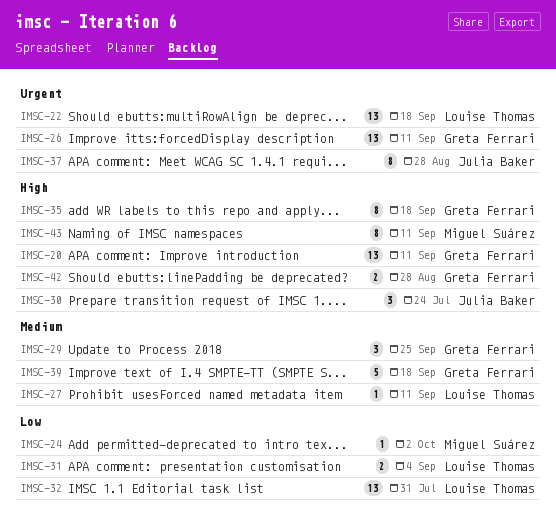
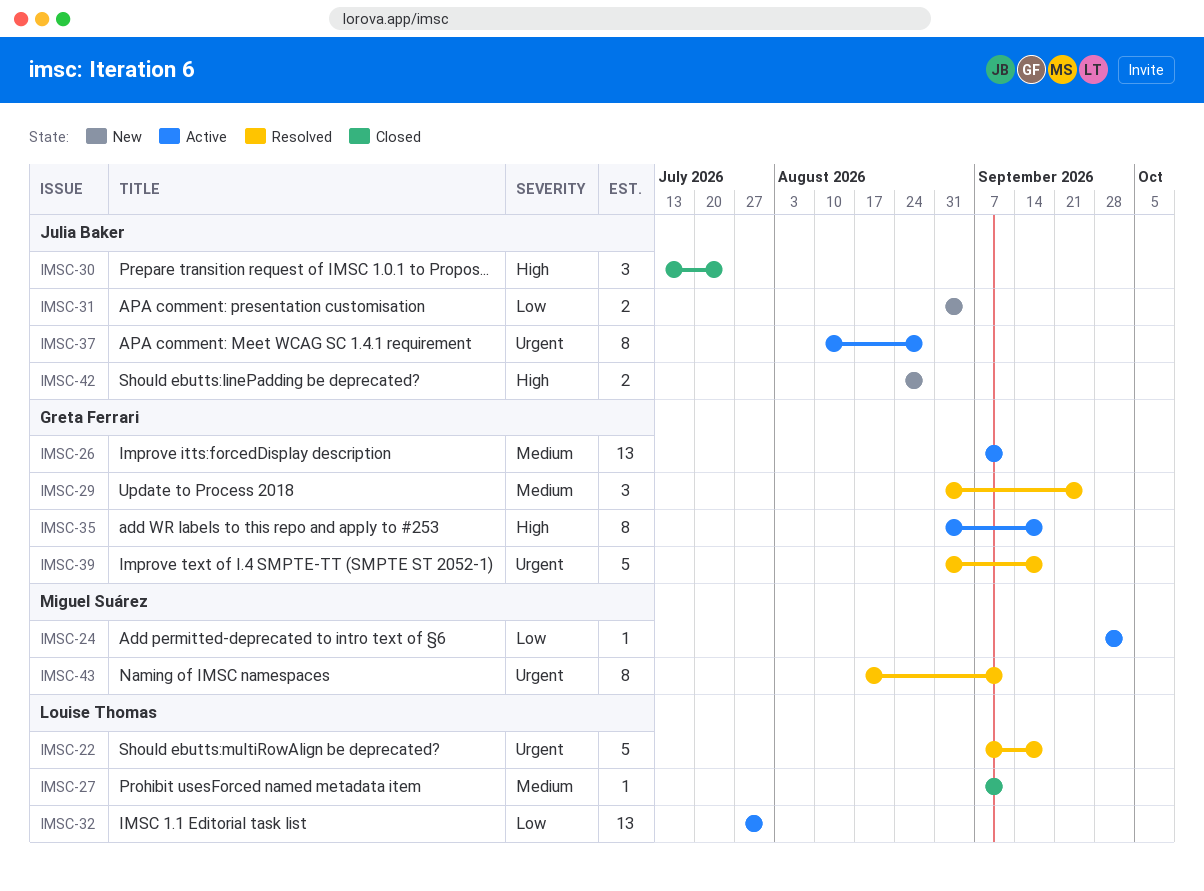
IMSC-20: present -> none
IMSC-22, estimate: 13 -> 5
IMSC-26, priority: Urgent -> Medium
IMSC-31, owner: Louise Thomas -> Julia Baker
IMSC-39, priority: Medium -> Urgent
IMSC-42, owner: Greta Ferrari -> Julia Baker
IMSC-43, priority: High -> Urgent

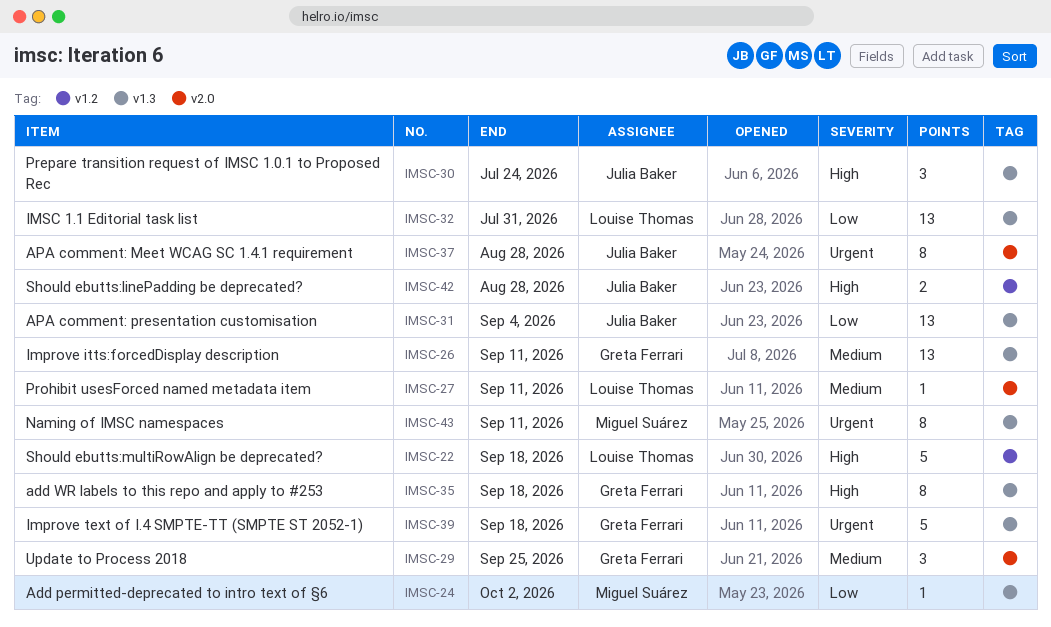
IMSC-22, priority: Urgent -> High
IMSC-31, estimate: 2 -> 13

